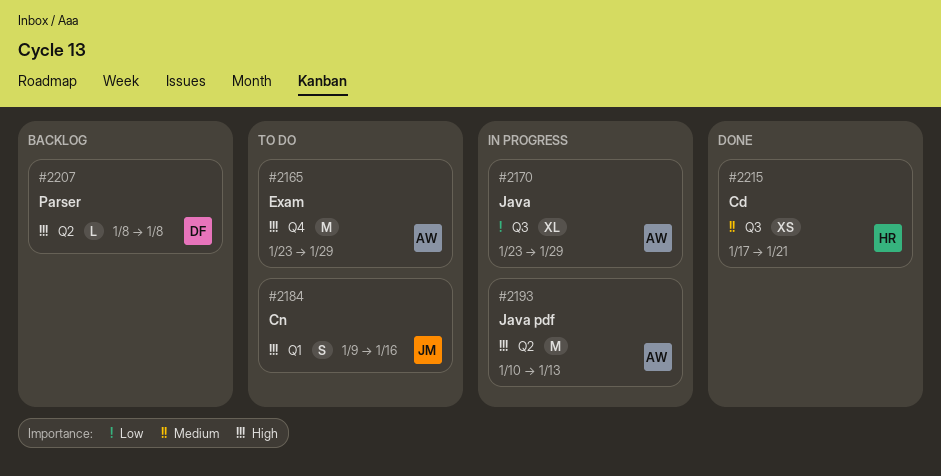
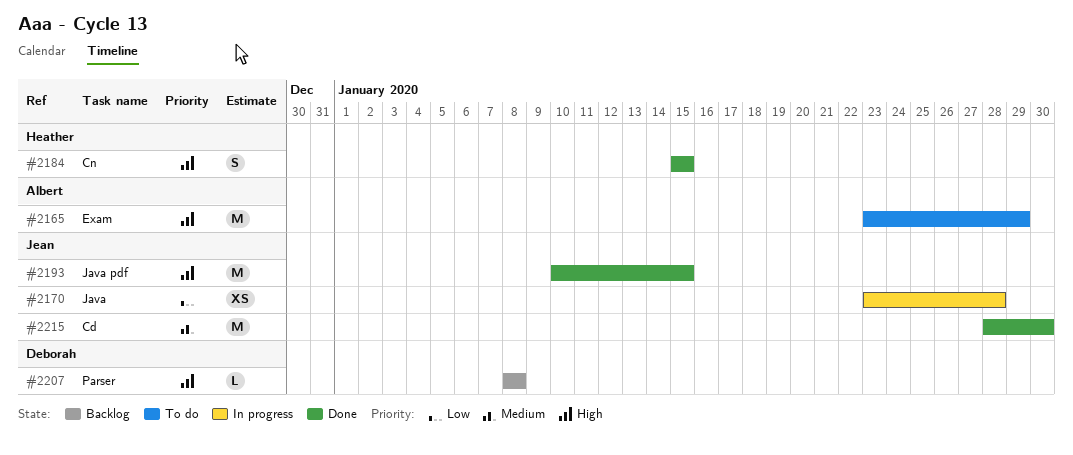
#2170, owner: Albert -> Jean
#2170, estimate: XL -> XS
#2170, due: Jan 29 -> Jan 28
#2184, status: To do -> Done
#2184, owner: Jean -> Heather
#2184, start: Jan 9 -> Jan 15
#2184, due: Jan 16 -> Jan 15
#2193, status: In progress -> Done
#2193, owner: Albert -> Jean
#2193, due: Jan 13 -> Jan 15
#2215, owner: Heather -> Jean
#2215, estimate: XS -> M
#2215, start: Jan 17 -> Jan 28
#2215, due: Jan 21 -> Jan 30

